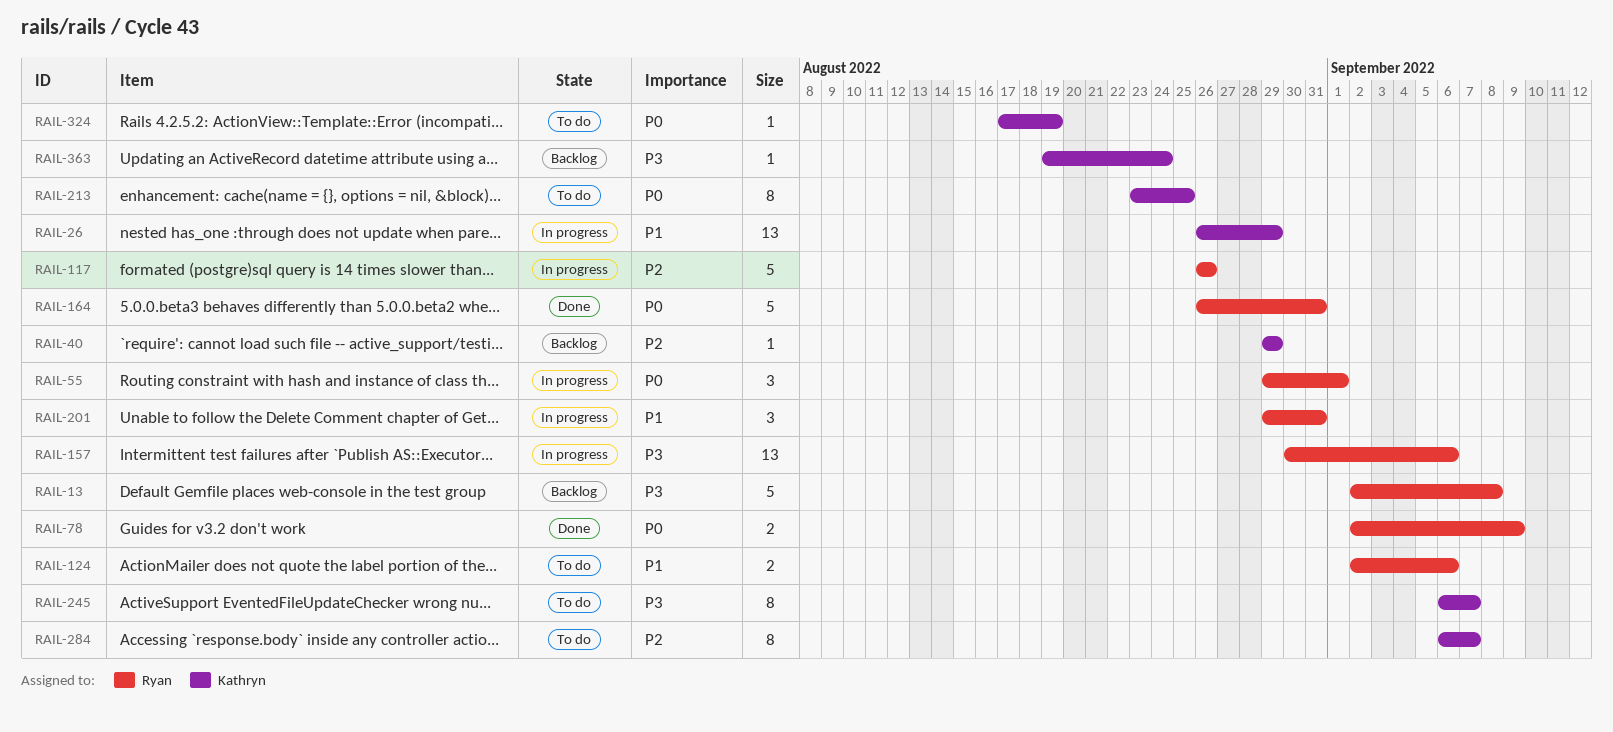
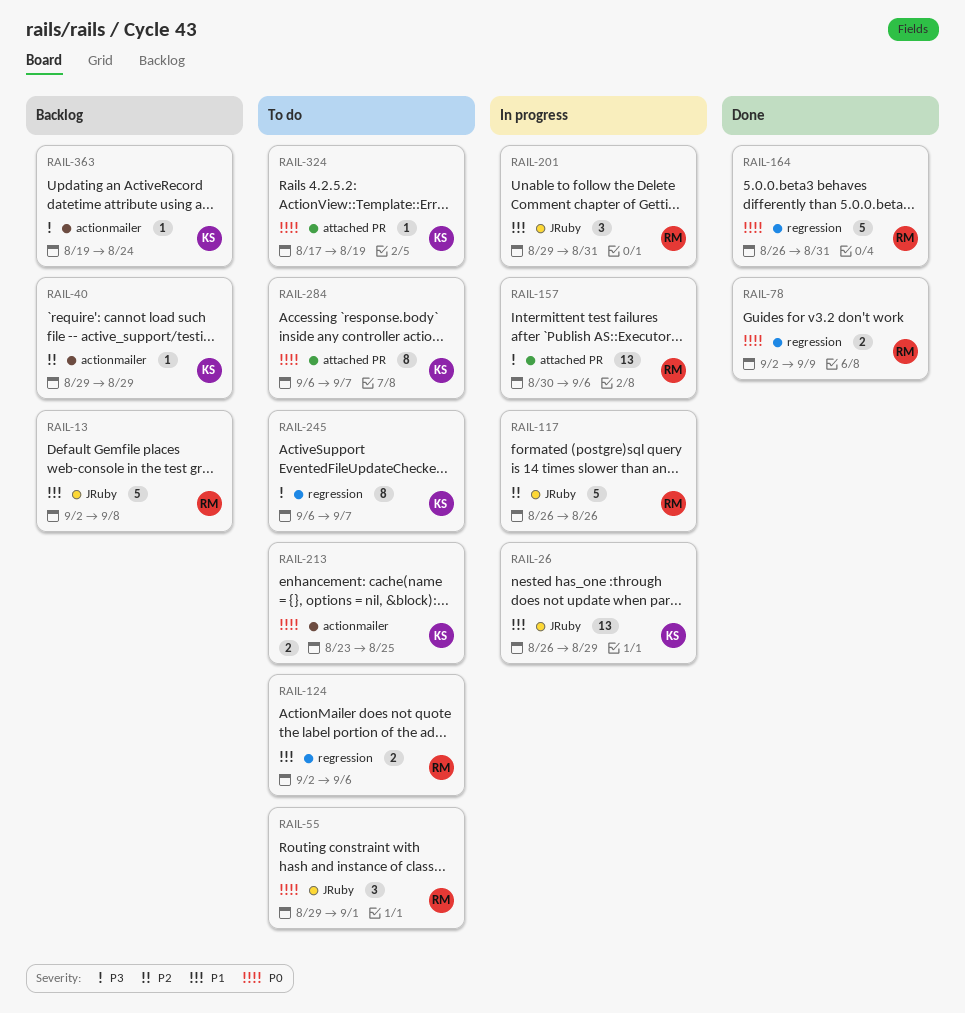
RAIL-13, priority: P3 -> P1
RAIL-55, status: In progress -> To do
RAIL-213, estimate: 8 -> 2
RAIL-284, priority: P2 -> P0

